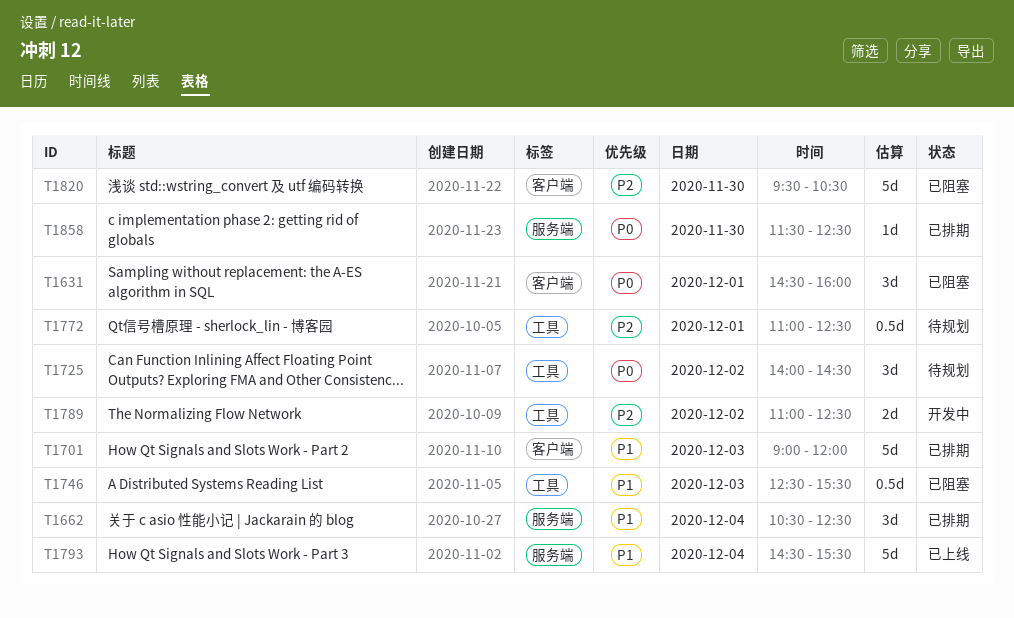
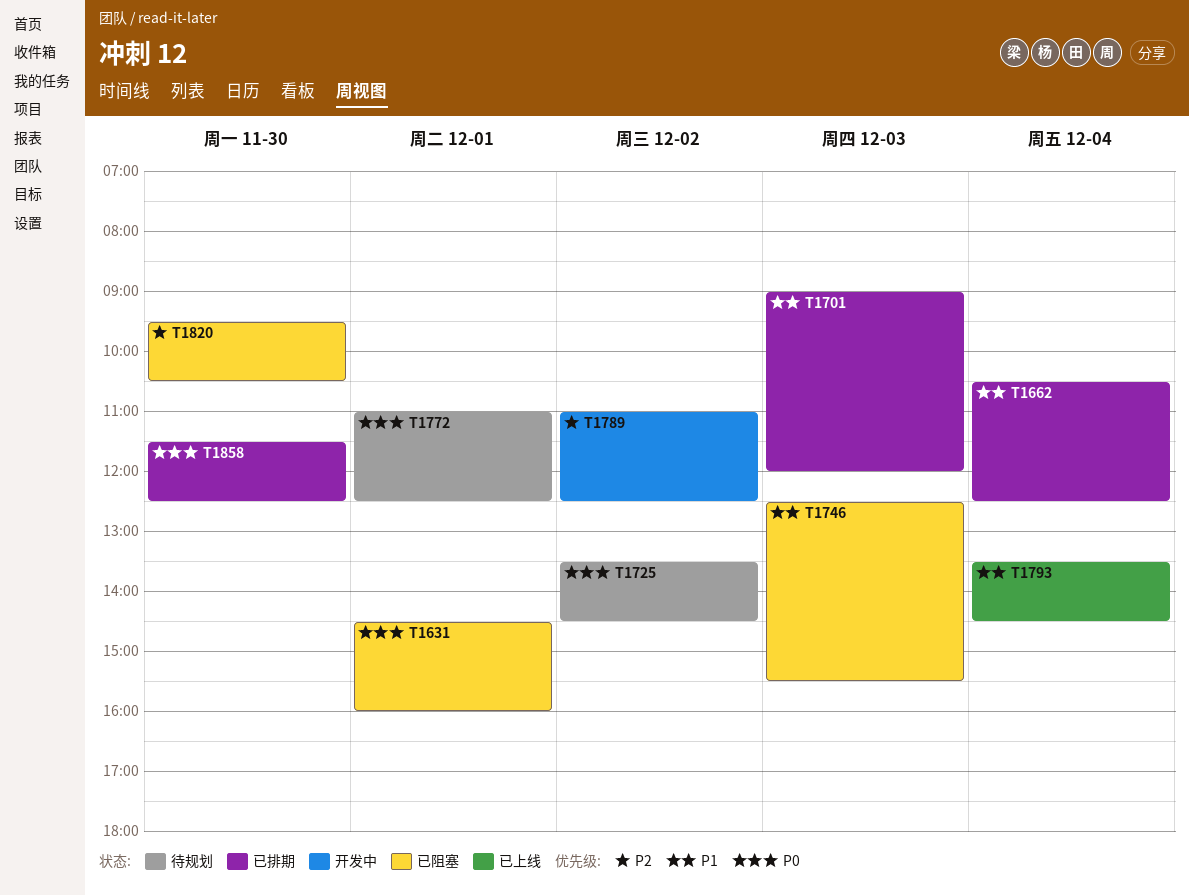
T1725, begins: 14:00 -> 13:30
T1772, priority: P2 -> P0
T1793, begins: 14:30 -> 13:30
T1793, ends: 15:30 -> 14:30

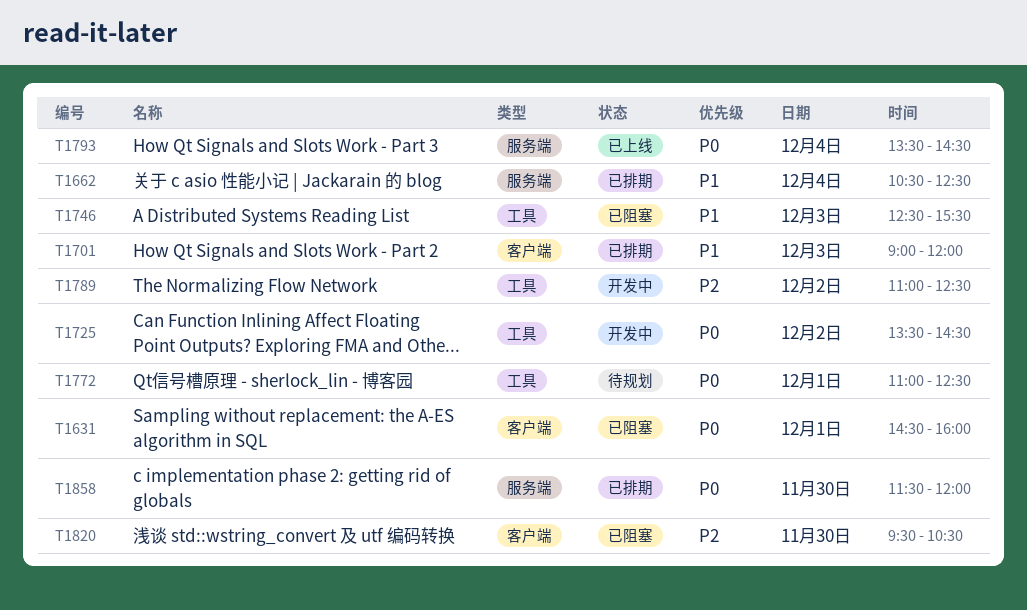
T1725, status: 待规划 -> 开发中
T1793, priority: P1 -> P0
T1858, ends: 12:30 -> 12:00

